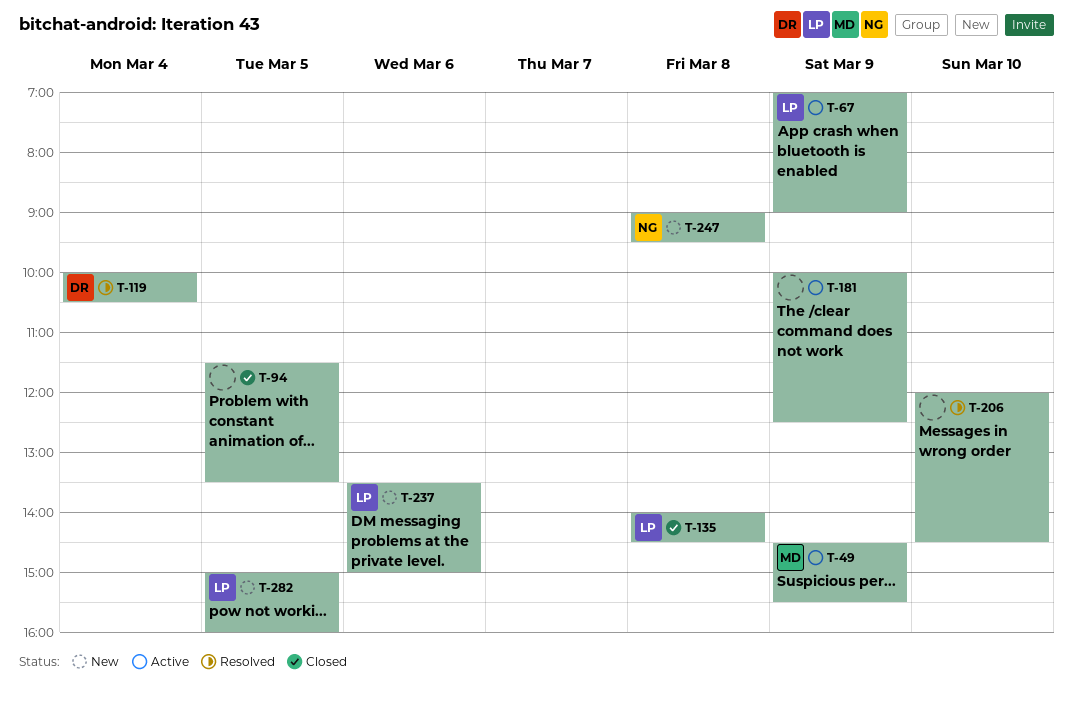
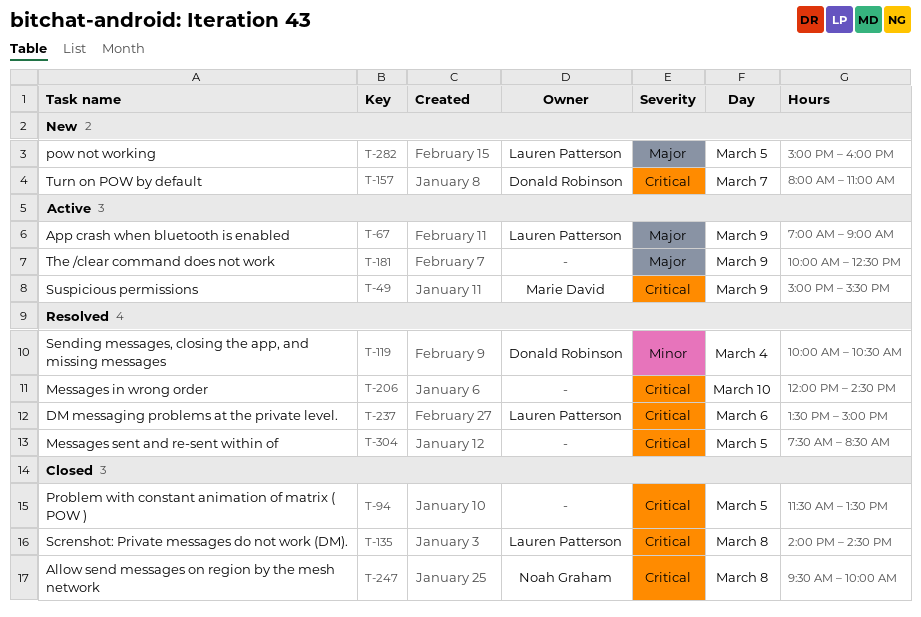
T-49, begins: 14:30 -> 15:00
T-157: none -> present
T-237, status: New -> Resolved
T-247, status: New -> Closed
T-247, begins: 09:00 -> 09:30
T-247, ends: 09:30 -> 10:00
T-304: none -> present

